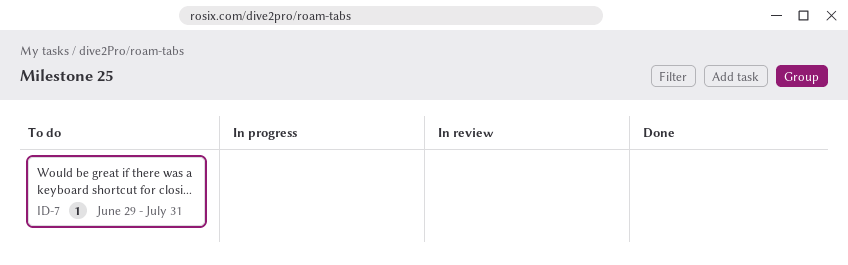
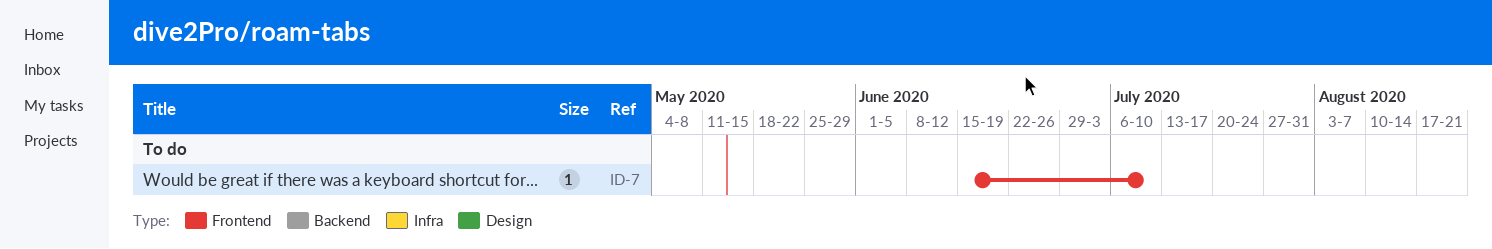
ID-7, start: Jun 29 -> Jun 15
ID-7, due: Jul 31 -> Jul 10

